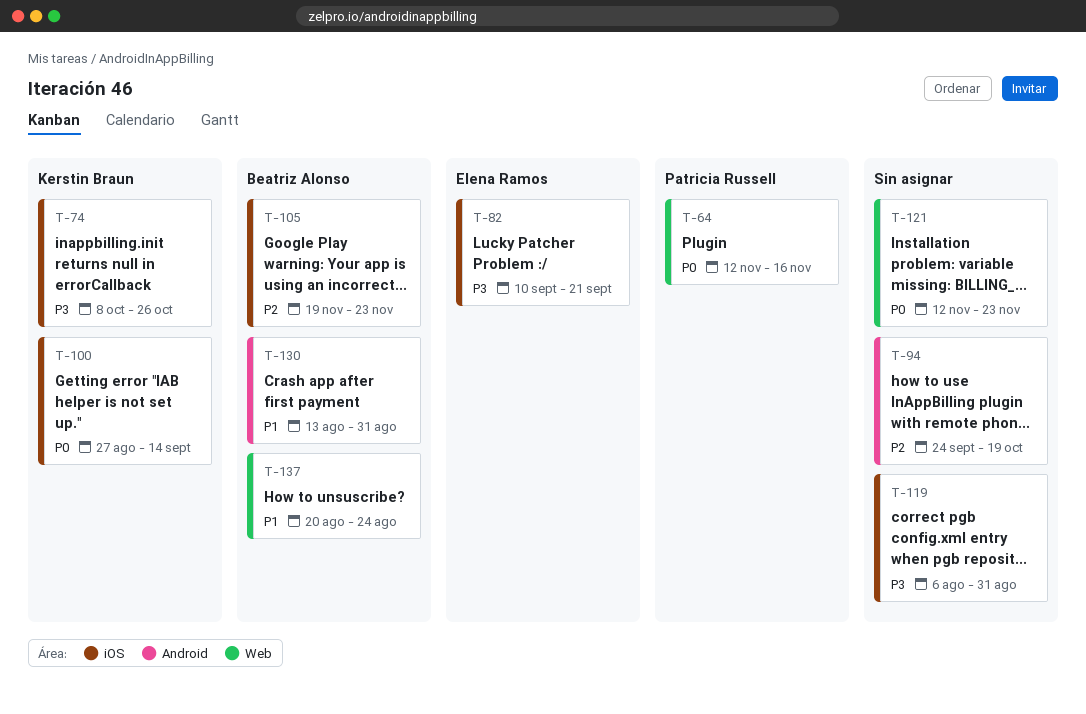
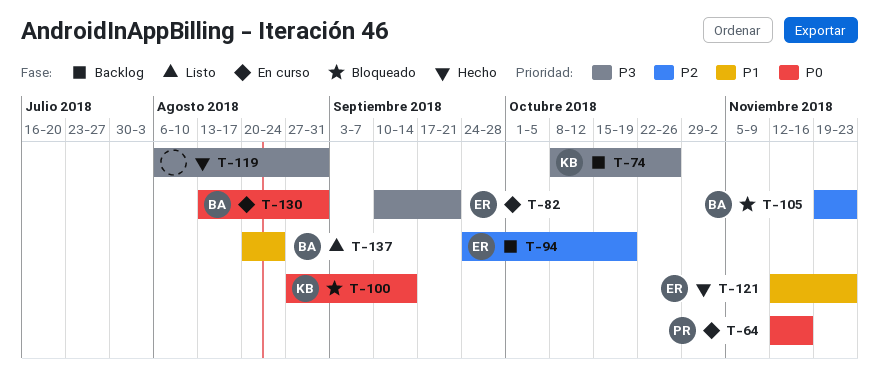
T-94, owner: none -> Elena Ramos
T-121, owner: none -> Elena Ramos
T-121, priority: P0 -> P1
T-130, priority: P1 -> P0

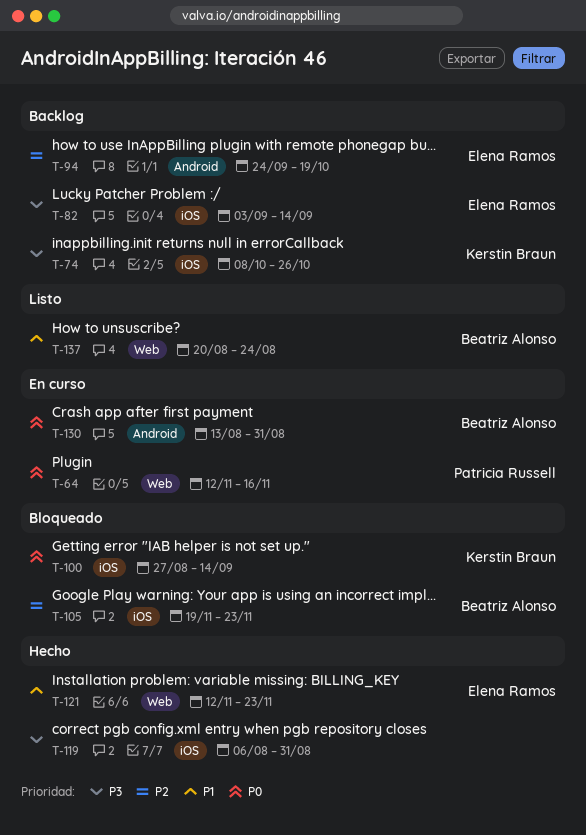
T-82, status: En curso -> Backlog
T-82, start: Sep 10 -> Sep 3
T-82, due: Sep 21 -> Sep 14

